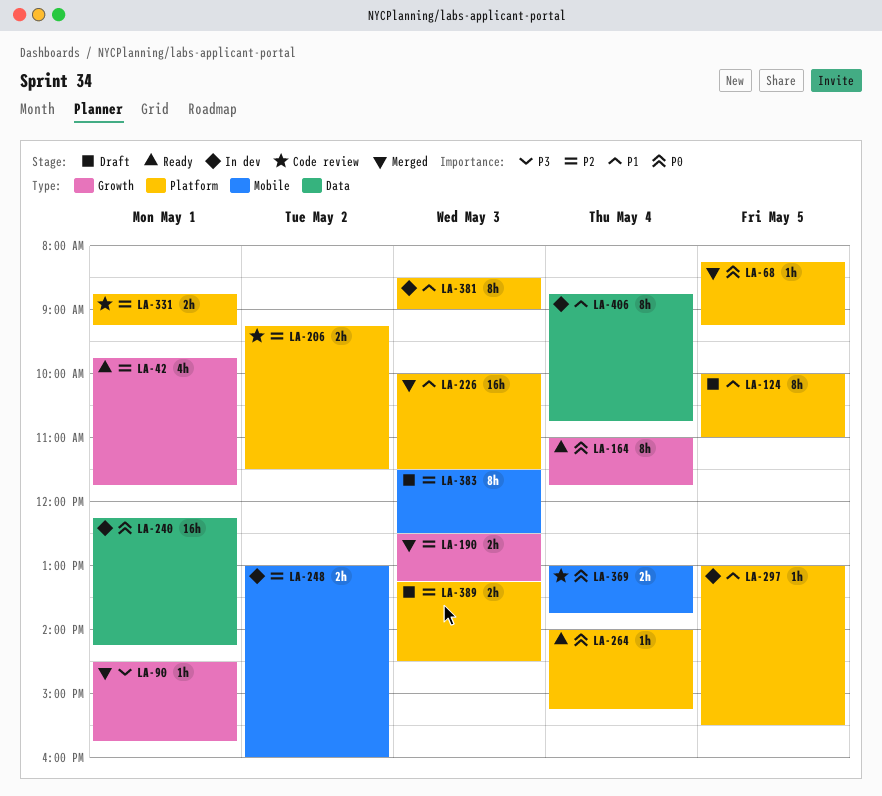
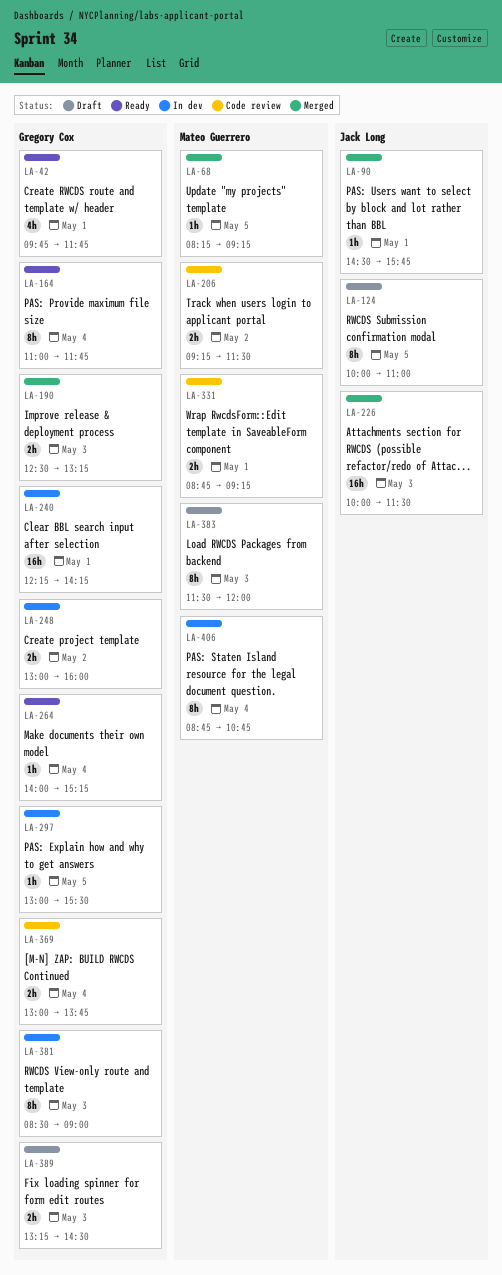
LA-383, ends: 12:30 -> 12:00

